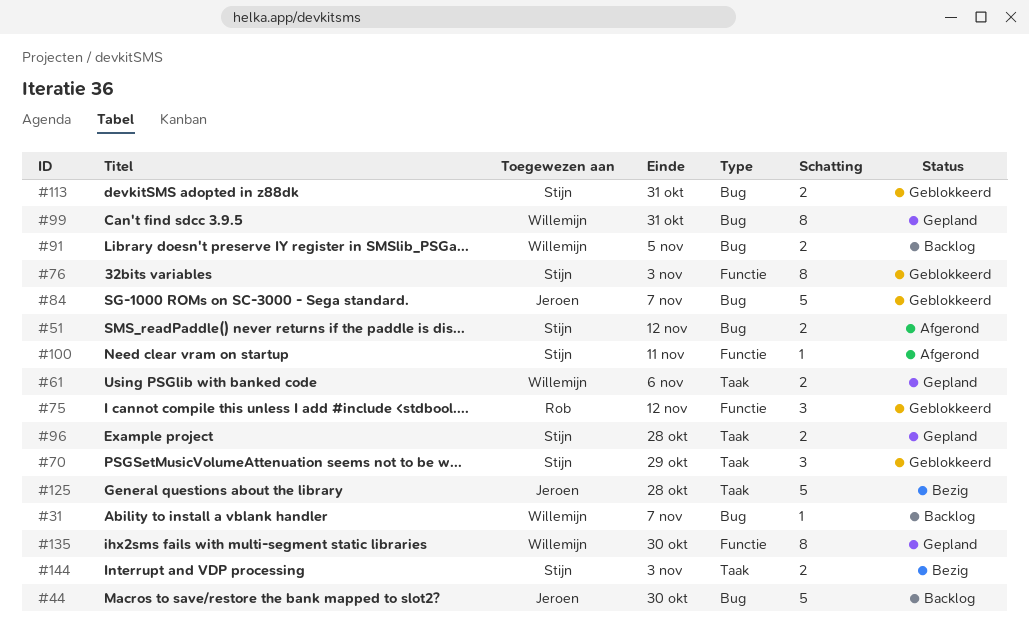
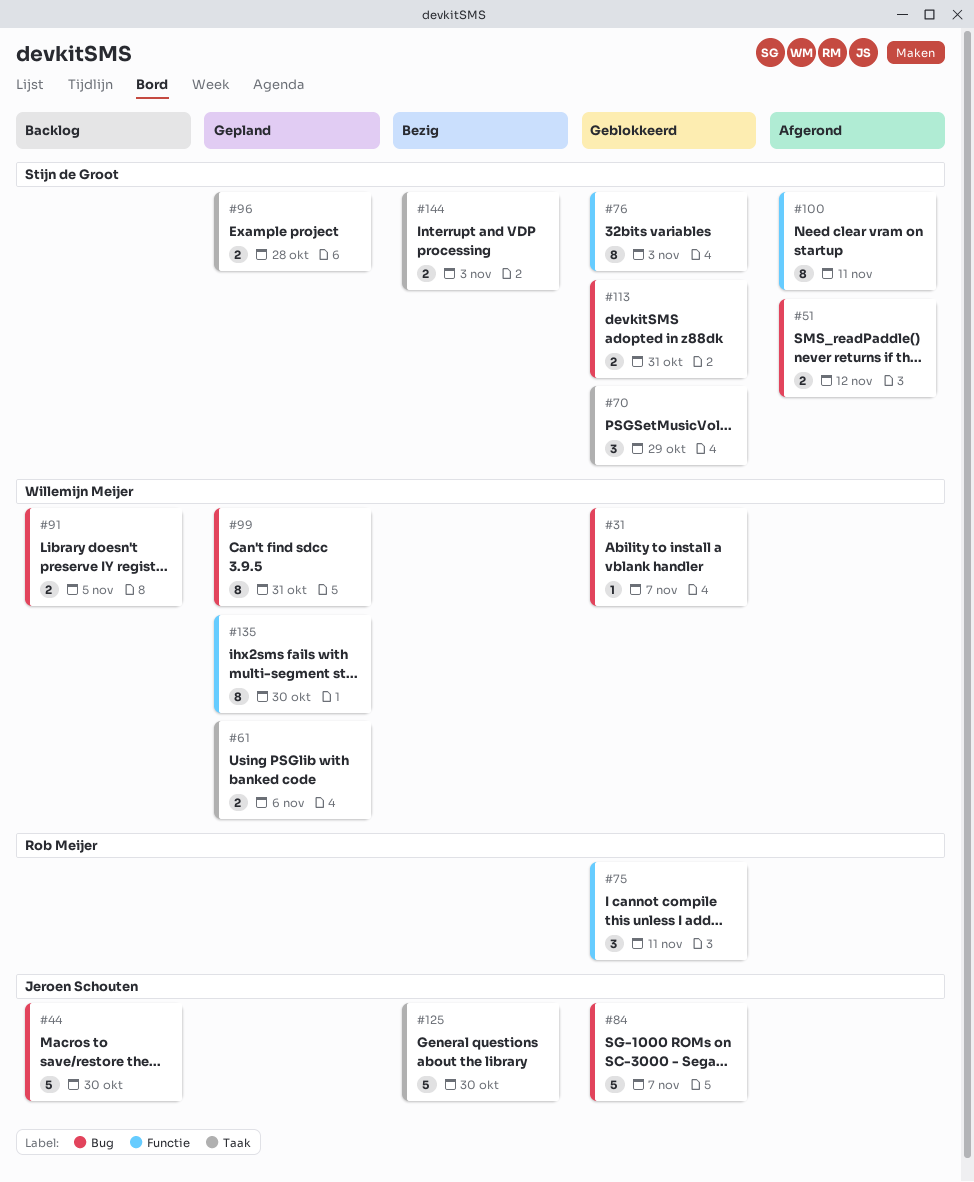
#31, status: Backlog -> Geblokkeerd
#75, due: Nov 12 -> Nov 11
#100, estimate: 1 -> 8
#125, due: Oct 28 -> Oct 30

